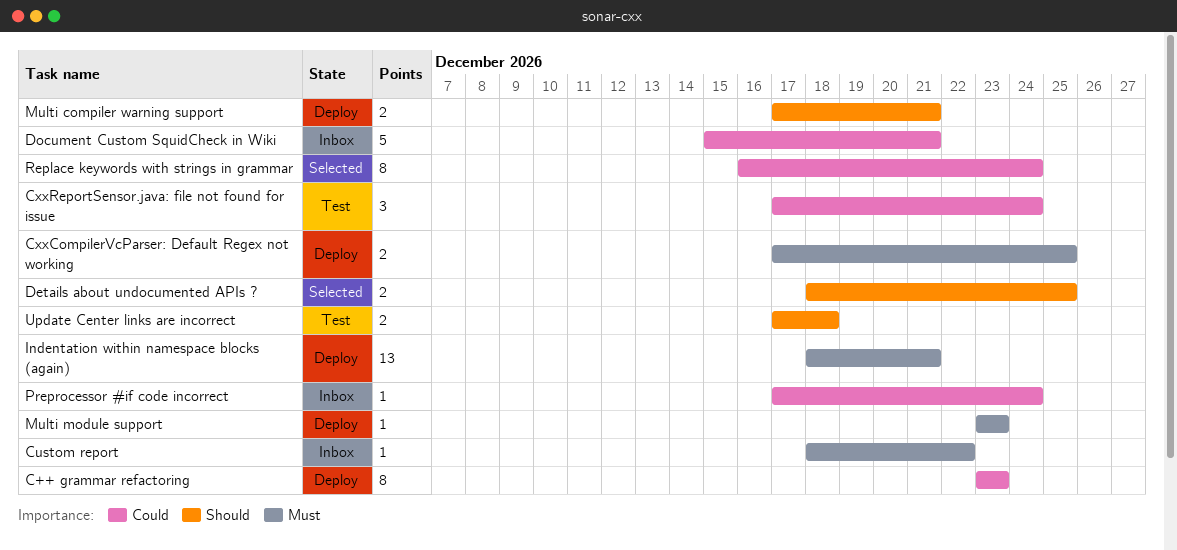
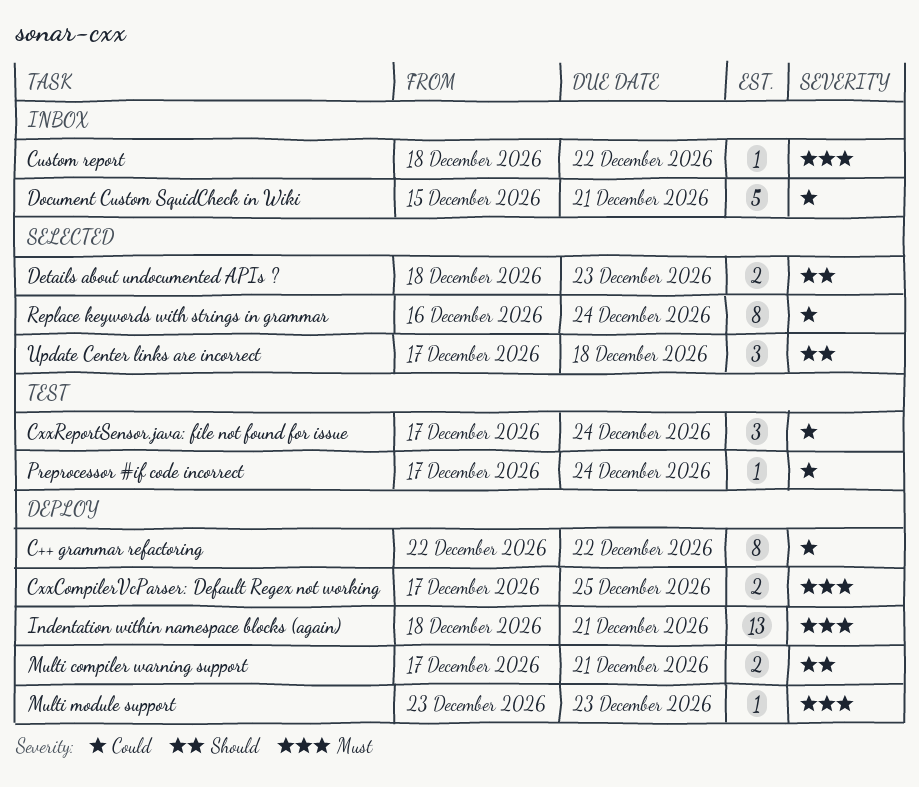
C++ grammar refactoring, start: Dec 23 -> Dec 22
C++ grammar refactoring, due: Dec 23 -> Dec 22
Details about undocumented APIs ?, due: Dec 25 -> Dec 23
Preprocessor #if code incorrect, status: Inbox -> Test
Update Center links are incorrect, status: Test -> Selected
Update Center links are incorrect, estimate: 2 -> 3

